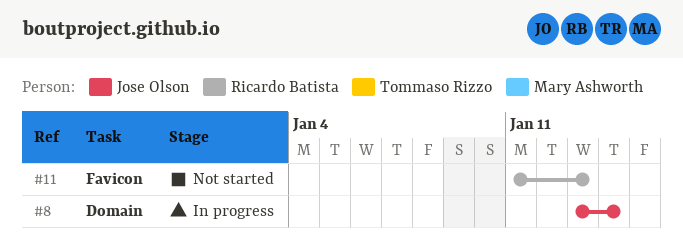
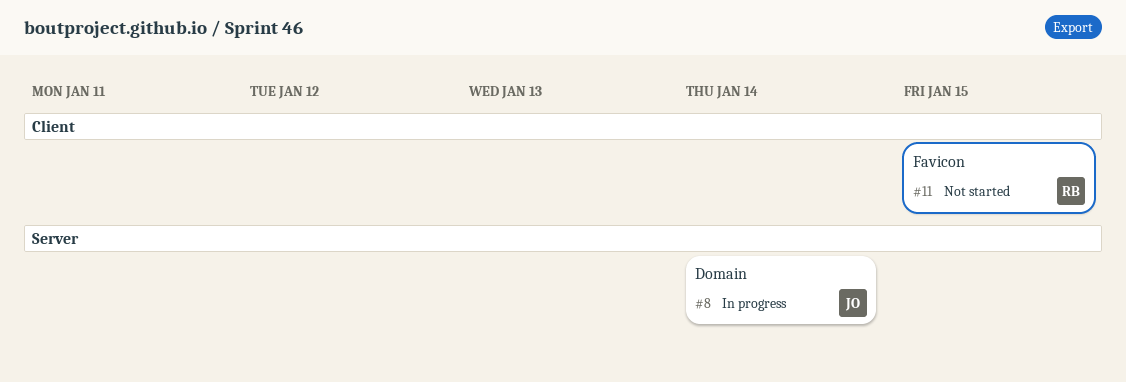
#11, due: Jan 13 -> Jan 15

